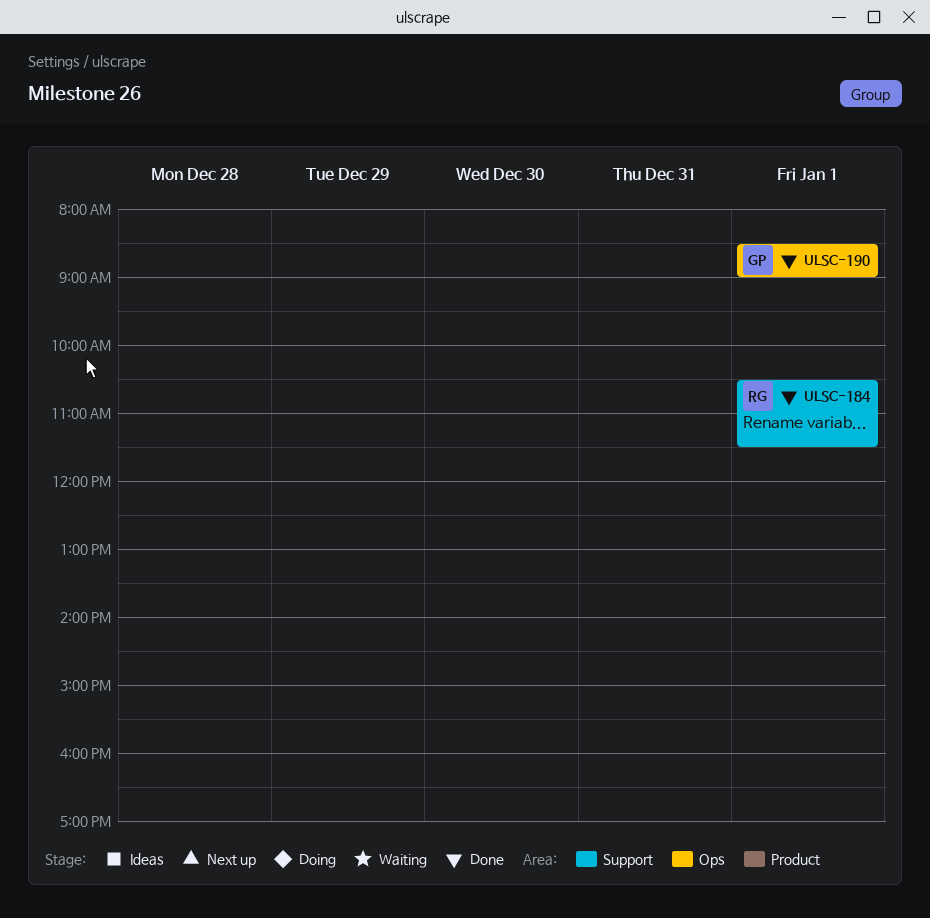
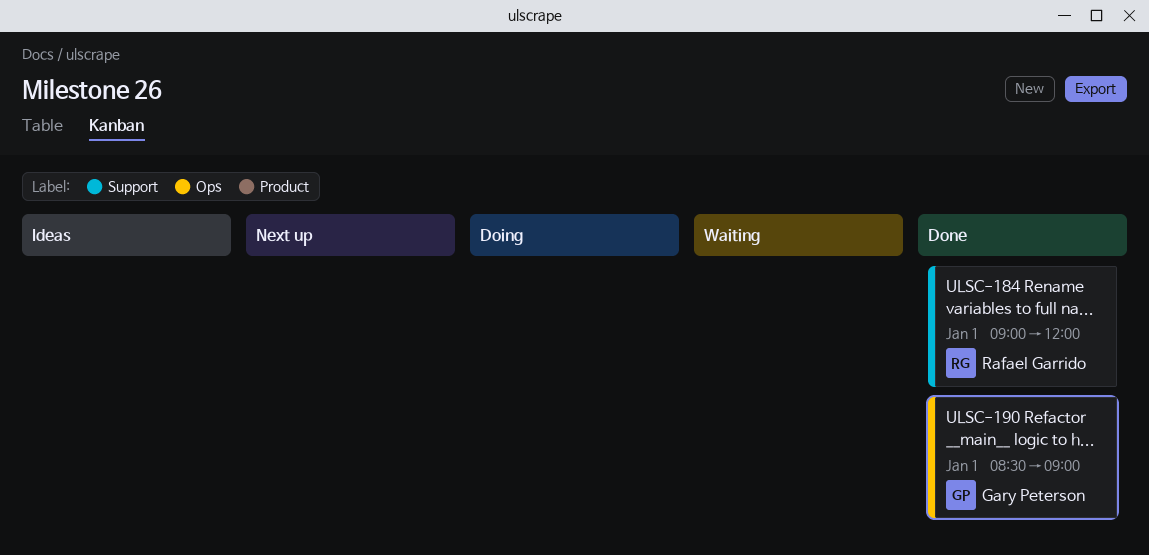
ULSC-184, begins: 10:30 -> 09:00
ULSC-184, ends: 11:30 -> 12:00

